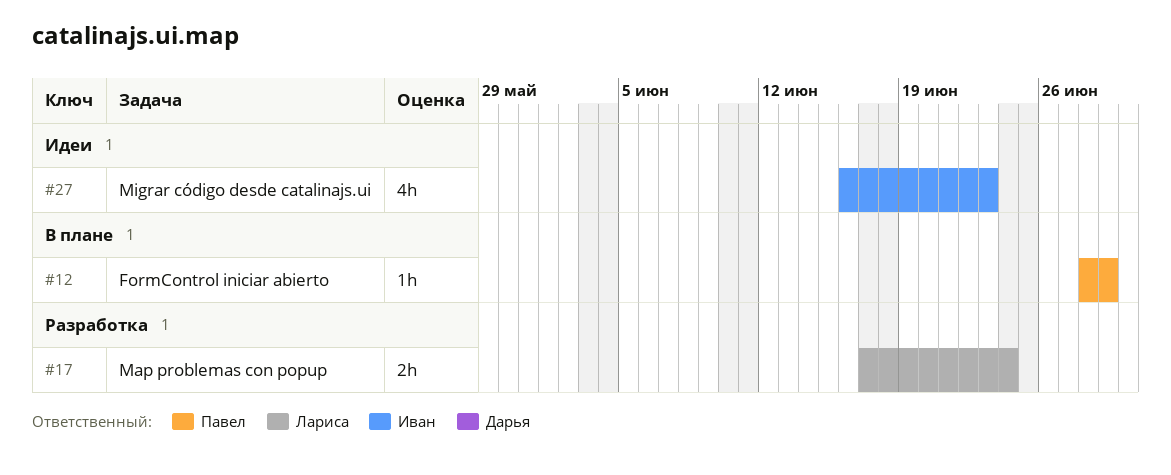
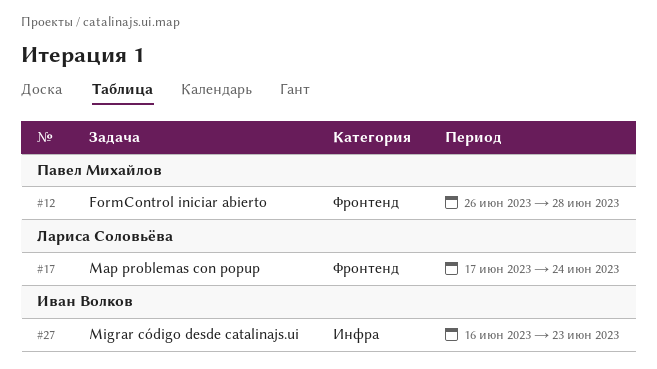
#12, start: Jun 28 -> Jun 26
#12, due: Jun 29 -> Jun 28

